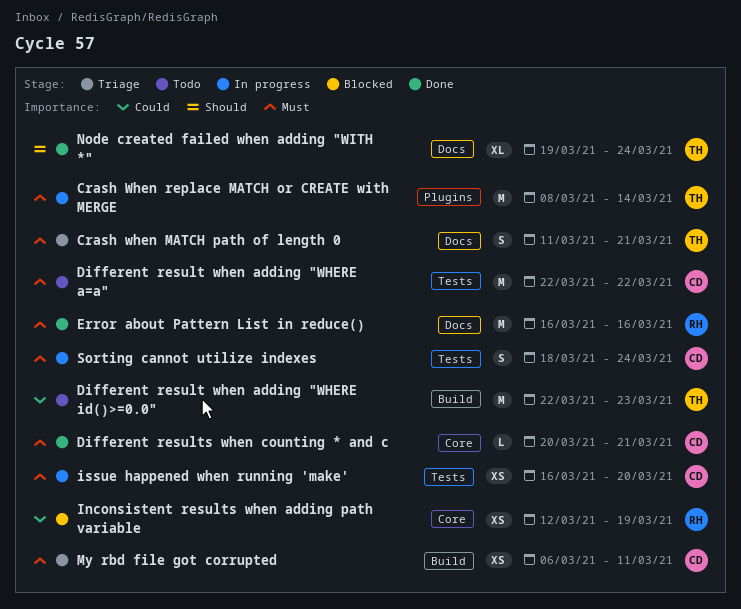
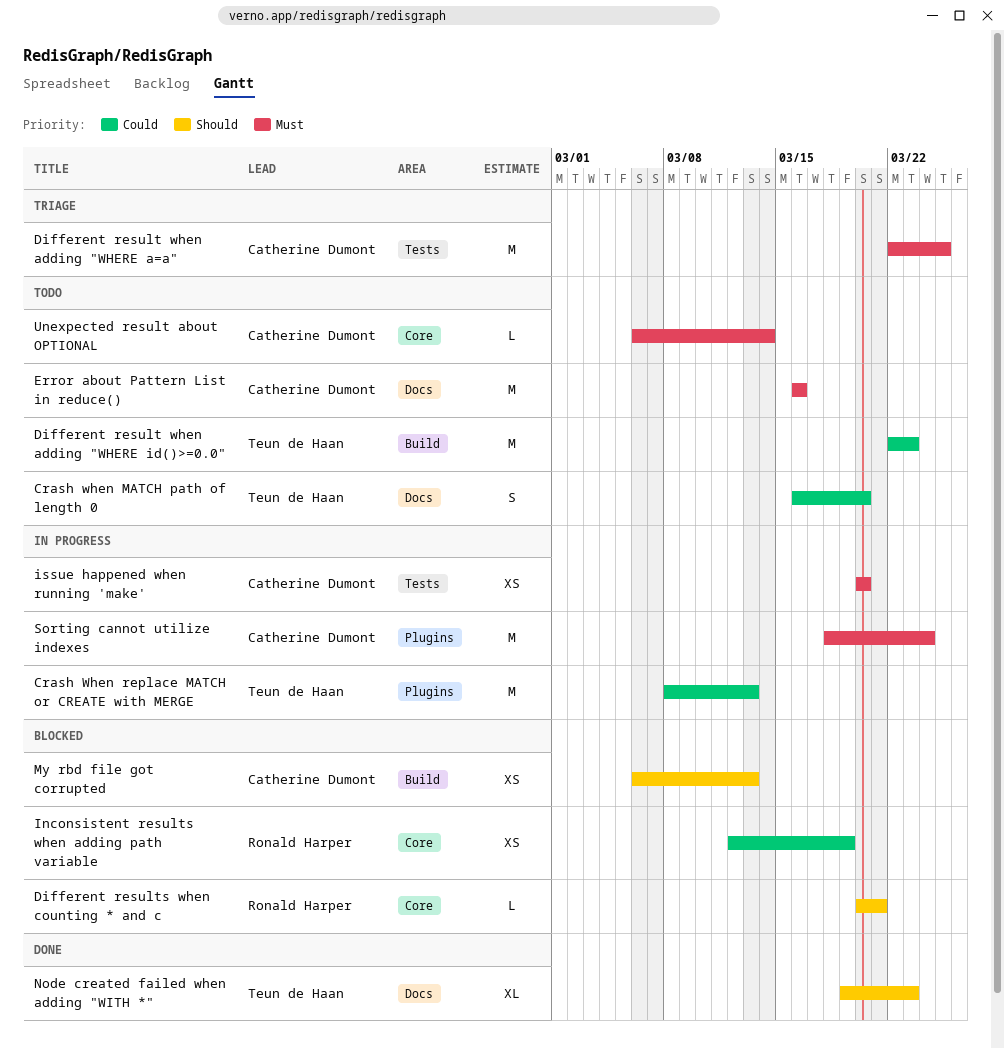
Crash when MATCH path of length 0, status: Triage -> Todo
Crash when MATCH path of length 0, priority: Must -> Could
Crash when MATCH path of length 0, start: Mar 11 -> Mar 16
Crash when MATCH path of length 0, due: Mar 21 -> Mar 20
Crash When replace MATCH or CREATE with MERGE, priority: Must -> Could
Crash When replace MATCH or CREATE with MERGE, due: Mar 14 -> Mar 13
Different result when adding "WHERE a=a", status: Todo -> Triage
Different result when adding "WHERE a=a", due: Mar 22 -> Mar 25
Different results when counting * and c, status: Done -> Blocked
Different results when counting * and c, owner: Catherine Dumont -> Ronald Harper
Different results when counting * and c, priority: Must -> Should
Error about Pattern List in reduce(), status: Done -> Todo
Error about Pattern List in reduce(), owner: Ronald Harper -> Catherine Dumont
issue happened when running 'make', start: Mar 16 -> Mar 20
My rbd file got corrupted, status: Triage -> Blocked
My rbd file got corrupted, priority: Must -> Should
My rbd file got corrupted, due: Mar 11 -> Mar 13
Node created failed when adding "WITH *", due: Mar 24 -> Mar 23
Sorting cannot utilize indexes, label: Tests -> Plugins
Sorting cannot utilize indexes, estimate: S -> M
Unexpected result about OPTIONAL: none -> present

